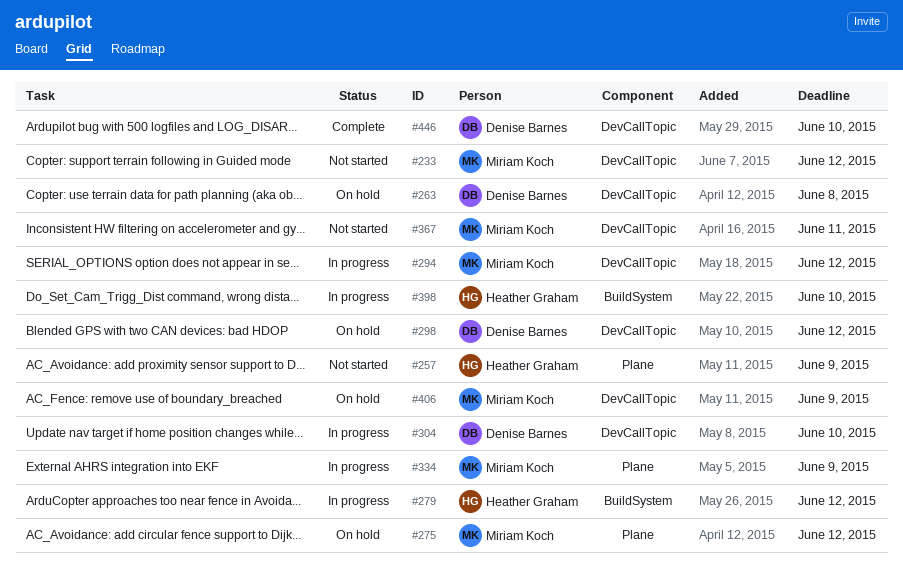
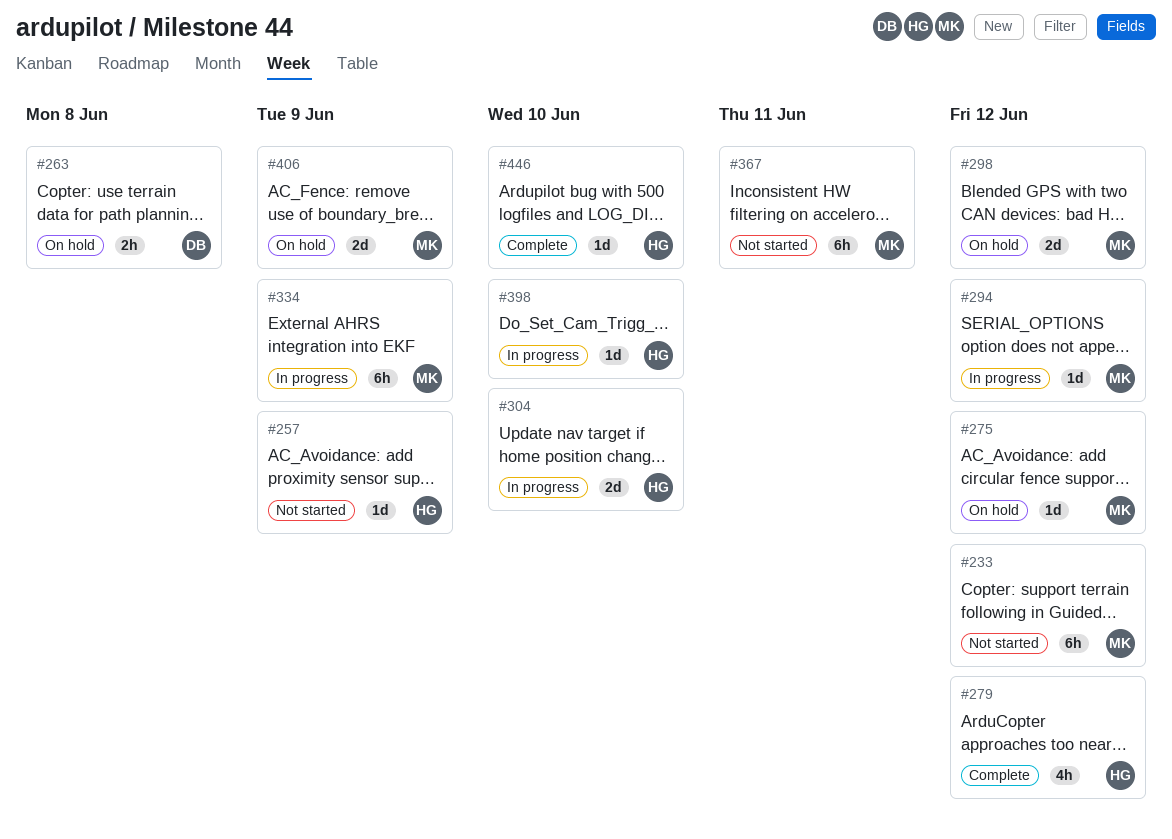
#279, status: In progress -> Complete
#298, owner: Denise Barnes -> Miriam Koch
#304, owner: Denise Barnes -> Heather Graham
#446, owner: Denise Barnes -> Heather Graham

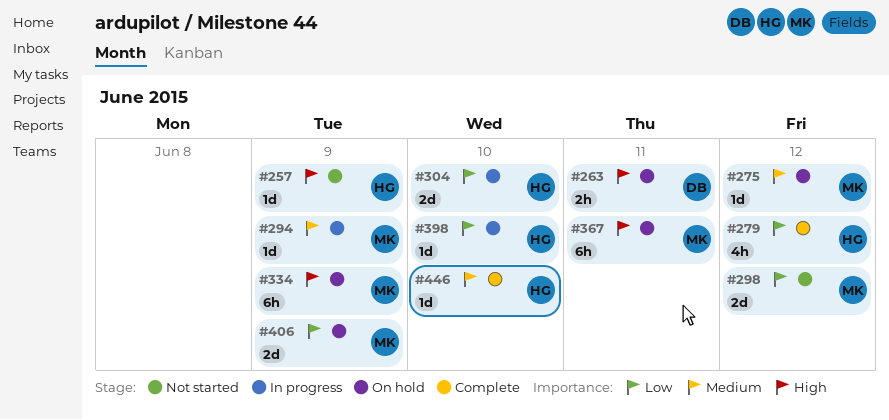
#233: present -> none
#263, due: Jun 8 -> Jun 11
#294, due: Jun 12 -> Jun 9
#298, status: On hold -> Not started
#334, status: In progress -> On hold
#367, status: Not started -> On hold

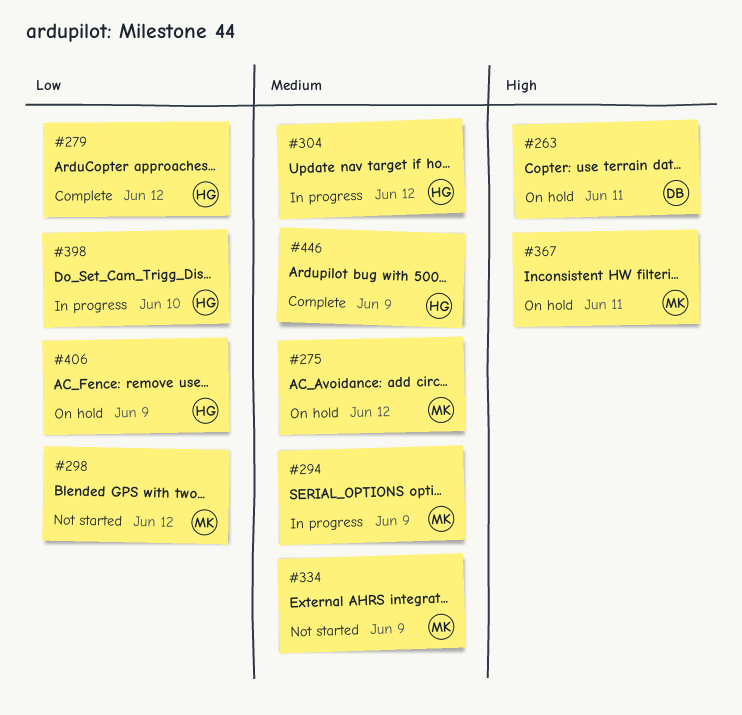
#257: present -> none
#304, priority: Low -> Medium
#304, due: Jun 10 -> Jun 12
#334, status: On hold -> Not started
#334, priority: High -> Medium
#406, owner: MK -> HG
#446, due: Jun 10 -> Jun 9

